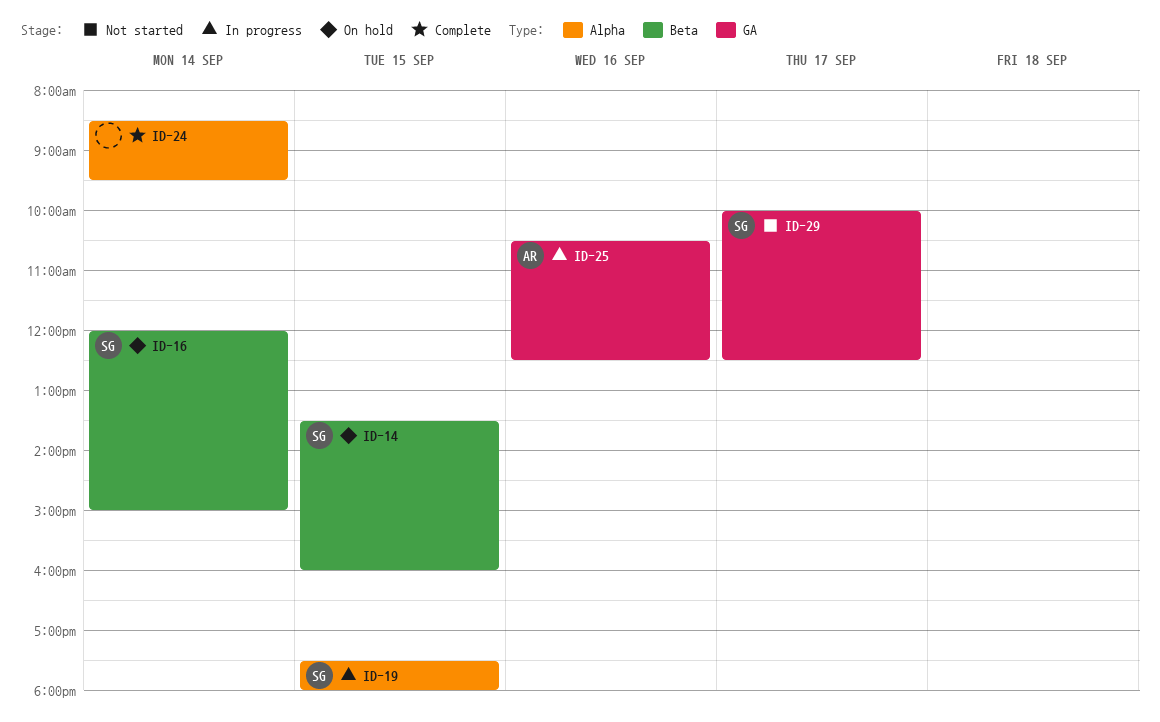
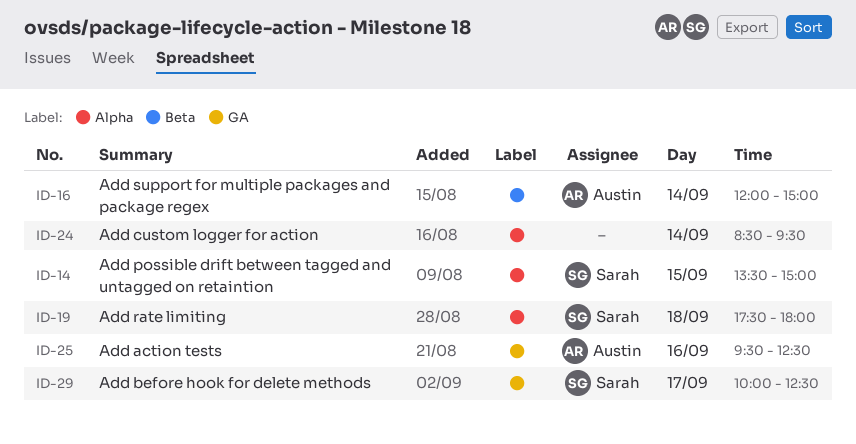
ID-14, label: Beta -> Alpha
ID-14, ends: 16:00 -> 15:00
ID-16, owner: Sarah -> Austin
ID-19, day: Sep 15 -> Sep 18
ID-25, begins: 10:30 -> 09:30

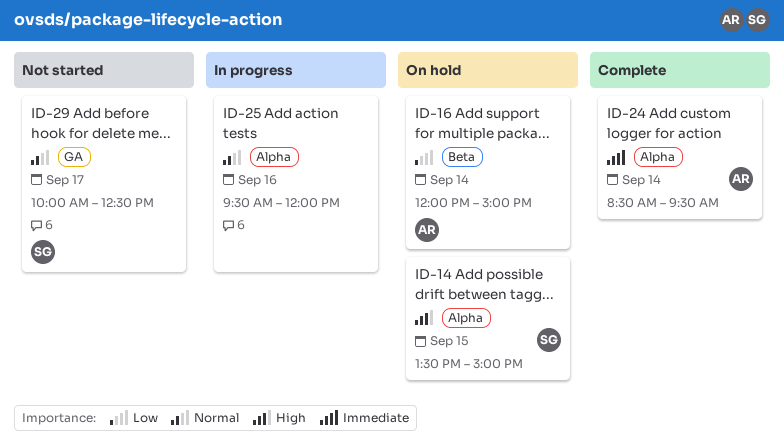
ID-19: present -> none
ID-24, owner: none -> Austin
ID-25, owner: Austin -> none
ID-25, label: GA -> Alpha
ID-25, ends: 12:30 -> 12:00

